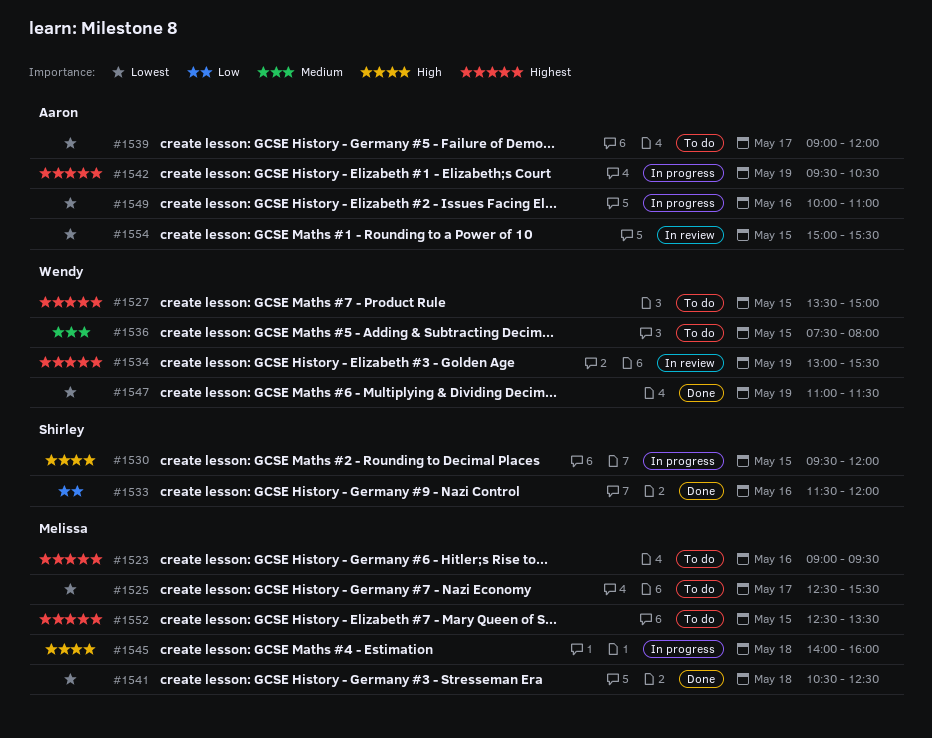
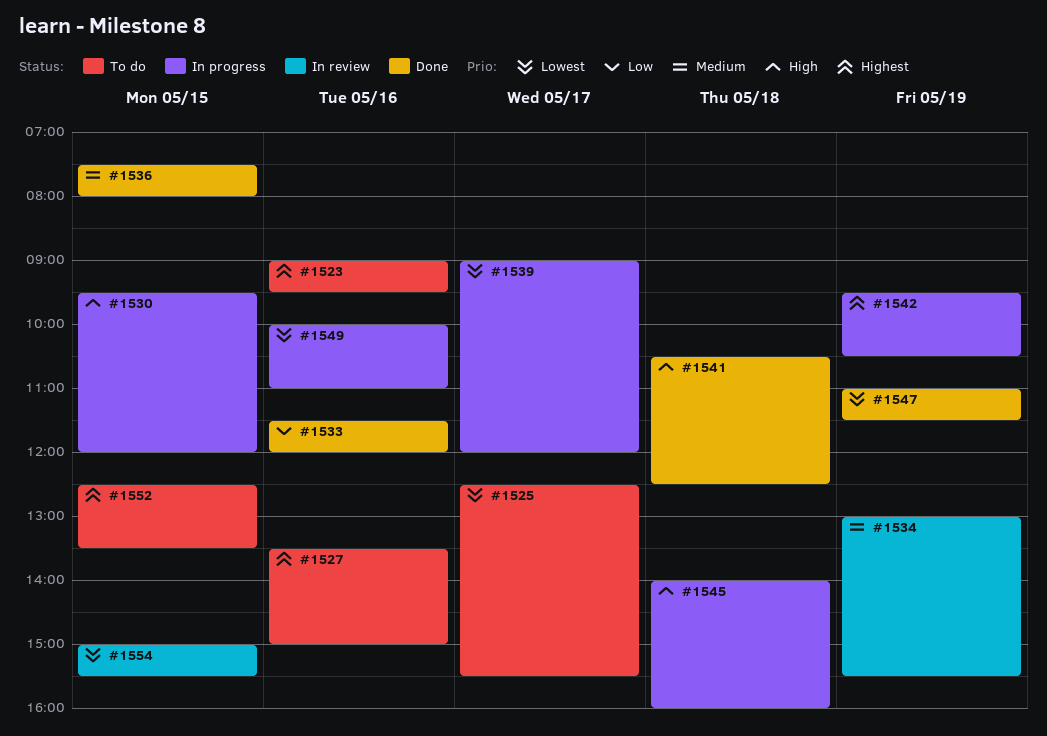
#1527, day: May 15 -> May 16
#1534, priority: Highest -> Medium
#1536, status: To do -> Done
#1539, status: To do -> In progress
#1541, priority: Lowest -> High

